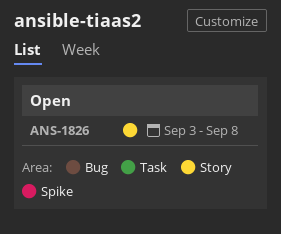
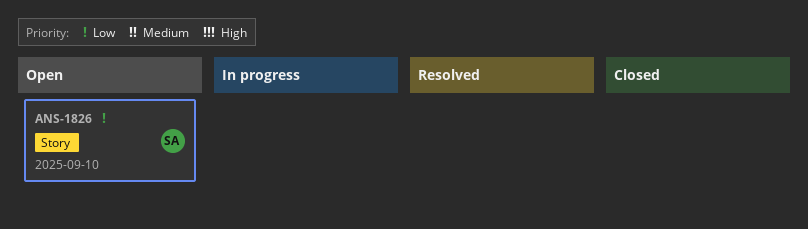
ANS-1826, due: Sep 8 -> Sep 10

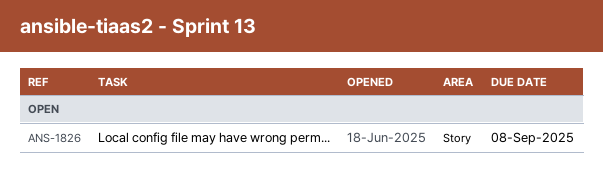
ANS-1826, due: Sep 10 -> Sep 8

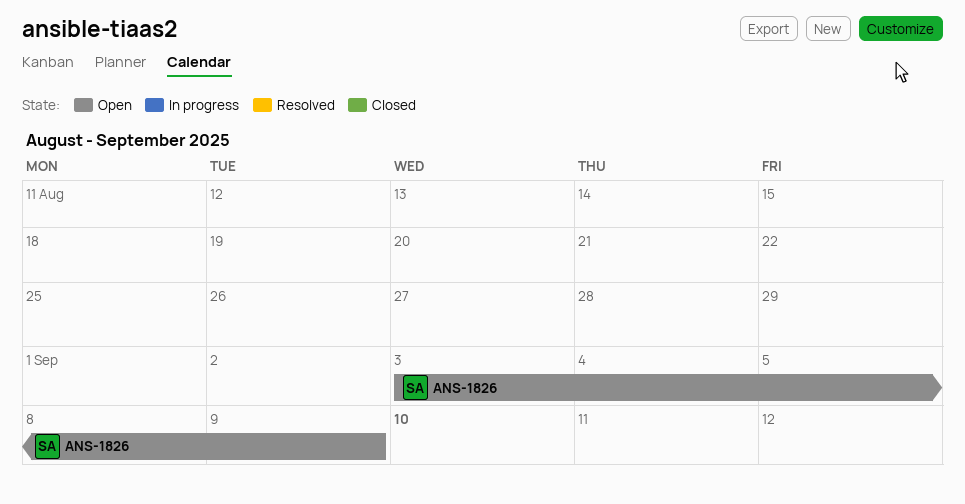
ANS-1826, due: Sep 8 -> Sep 9

